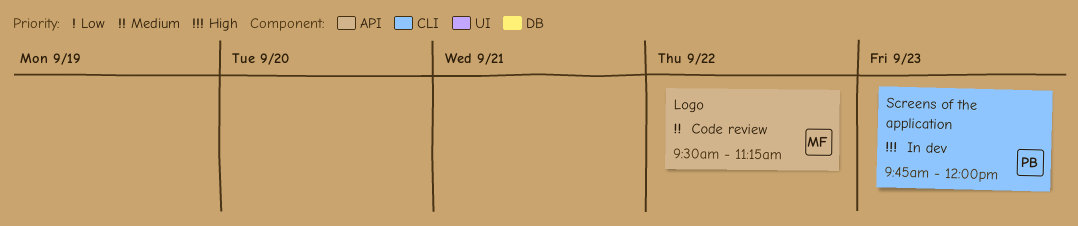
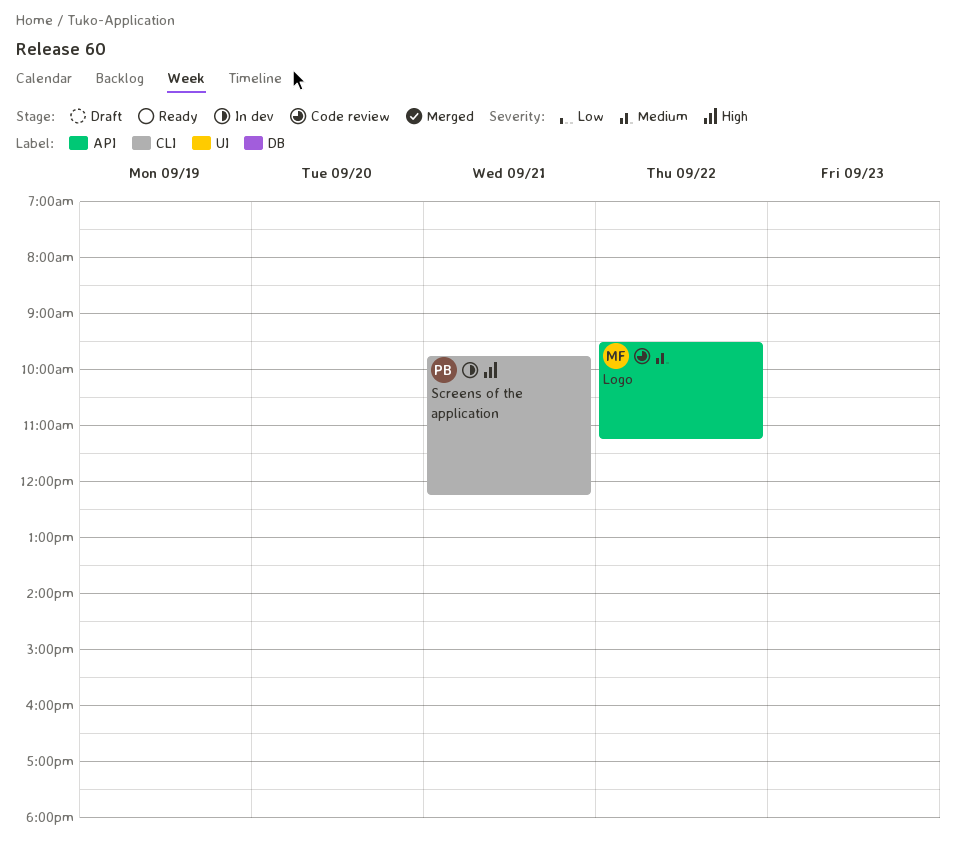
Screens of the application, day: Sep 23 -> Sep 21
Screens of the application, ends: 12:00 -> 12:15

